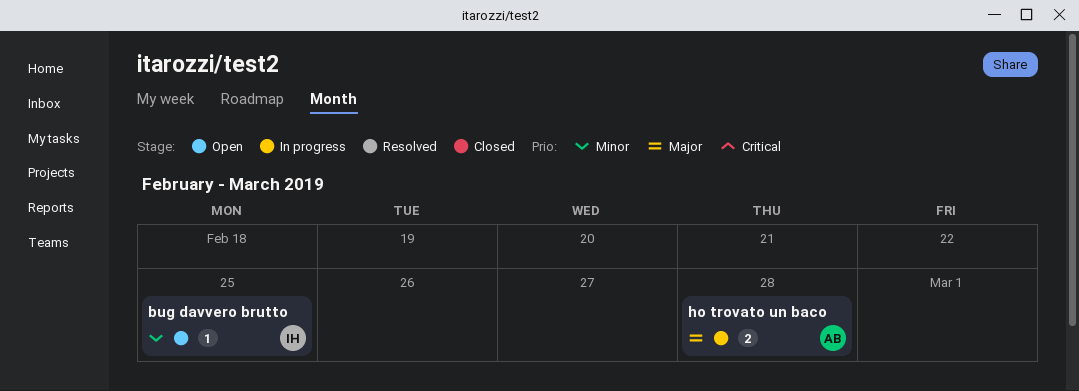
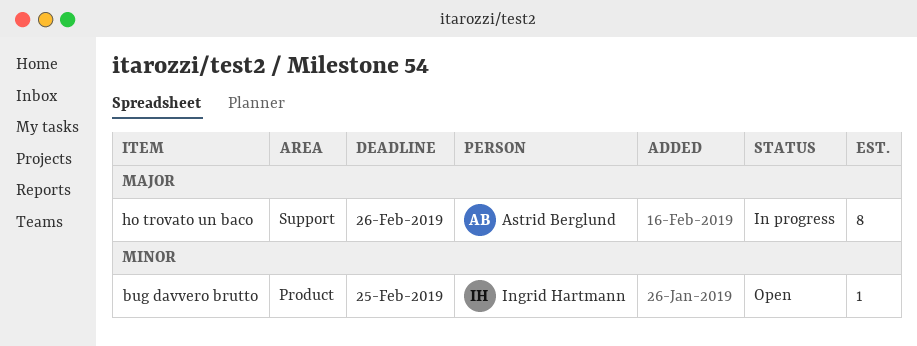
ho trovato un baco, estimate: 2 -> 8
ho trovato un baco, due: Feb 28 -> Feb 26

